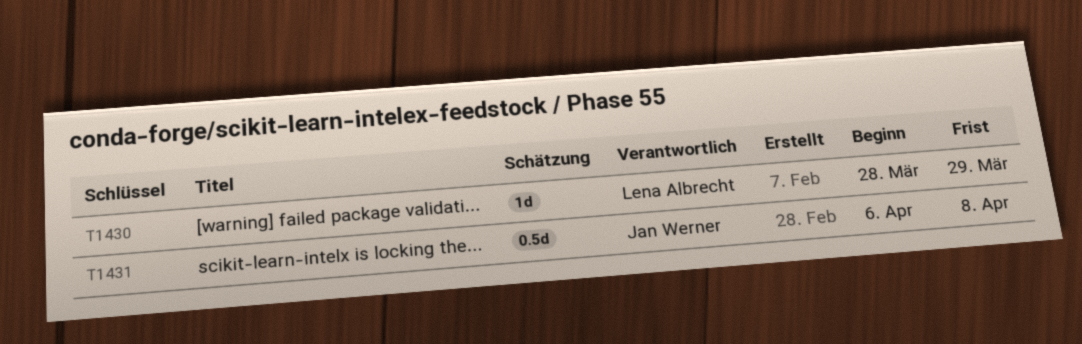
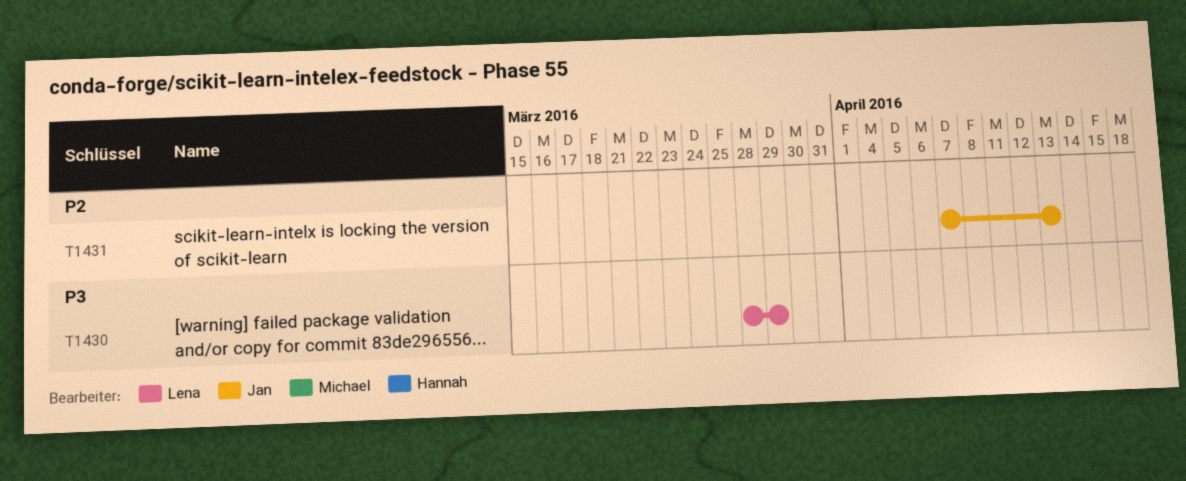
T1431, start: Apr 6 -> Apr 7
T1431, due: Apr 8 -> Apr 13

